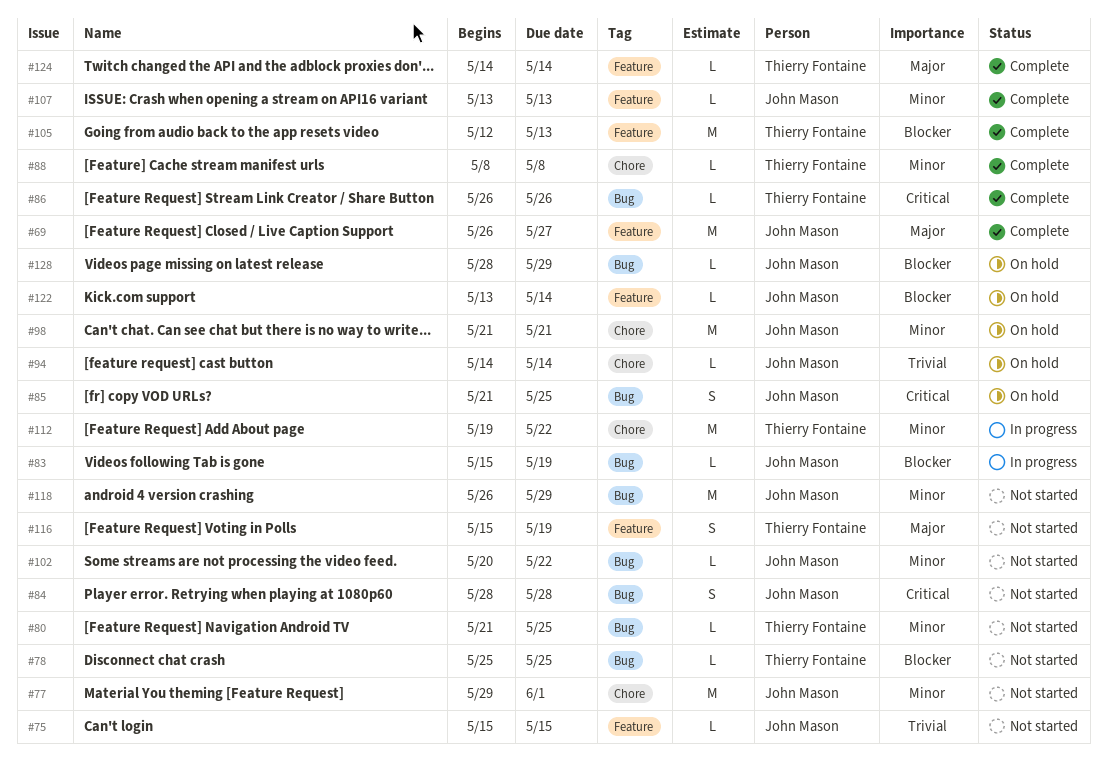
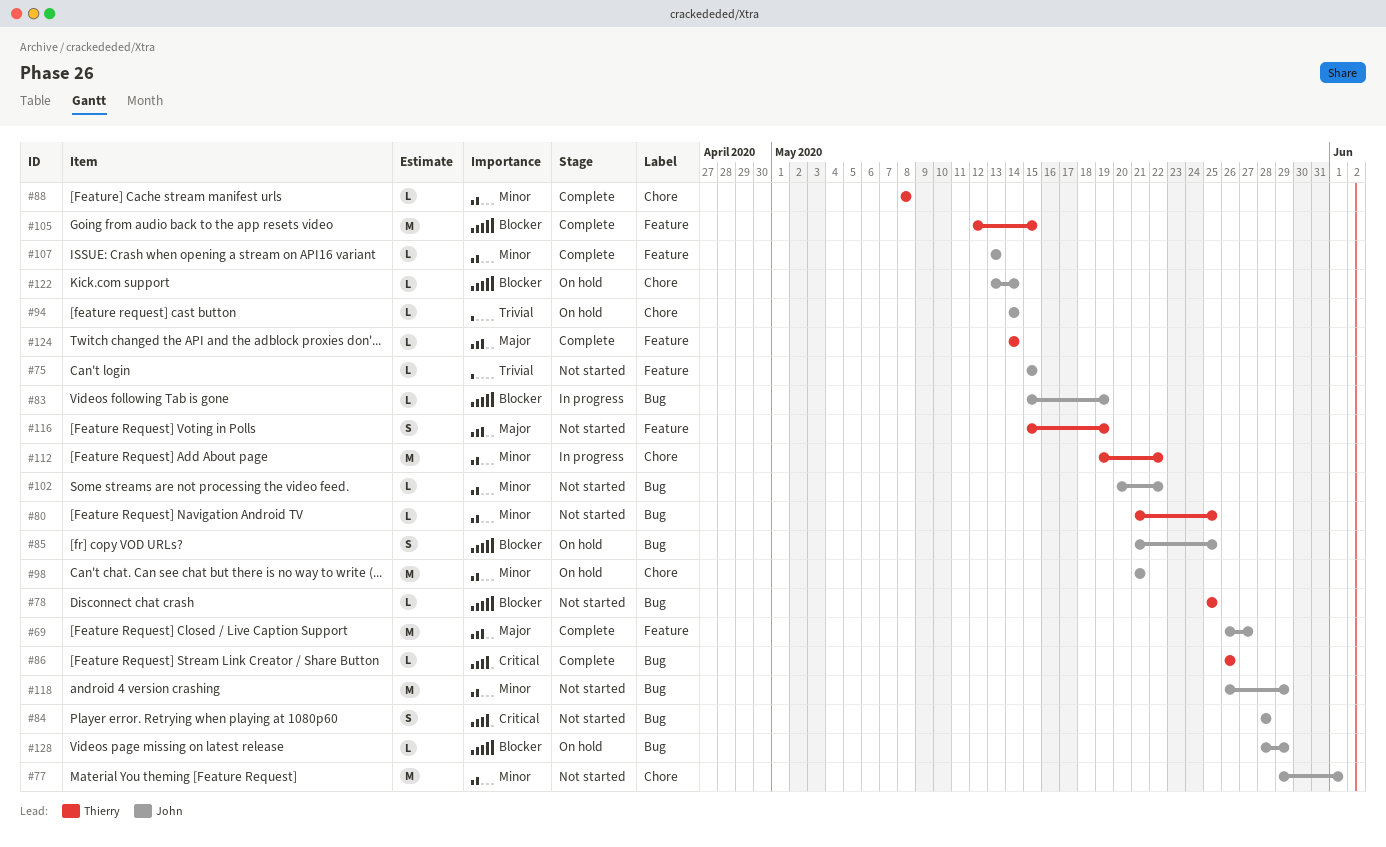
#85, priority: Critical -> Blocker
#105, due: May 13 -> May 15
#122, label: Feature -> Chore

